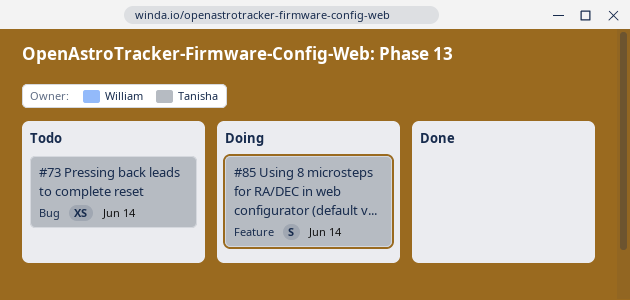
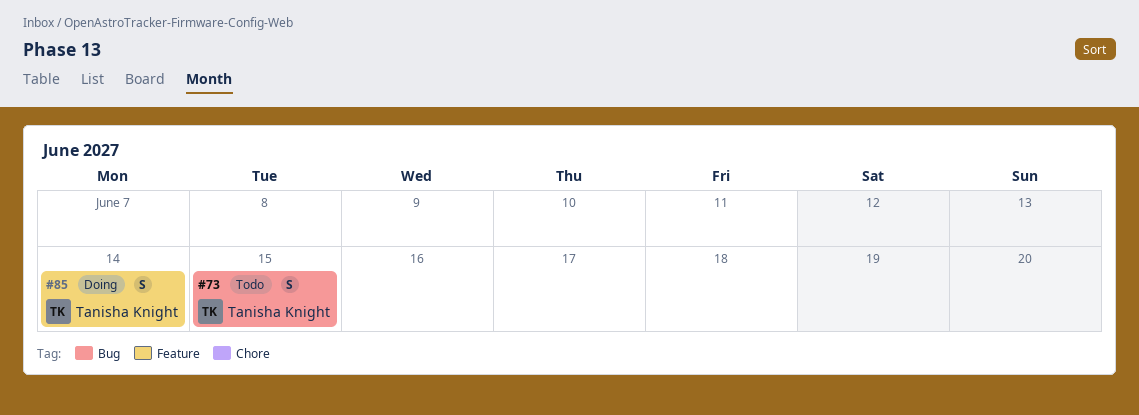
#73, estimate: XS -> S
#73, due: Jun 14 -> Jun 15

